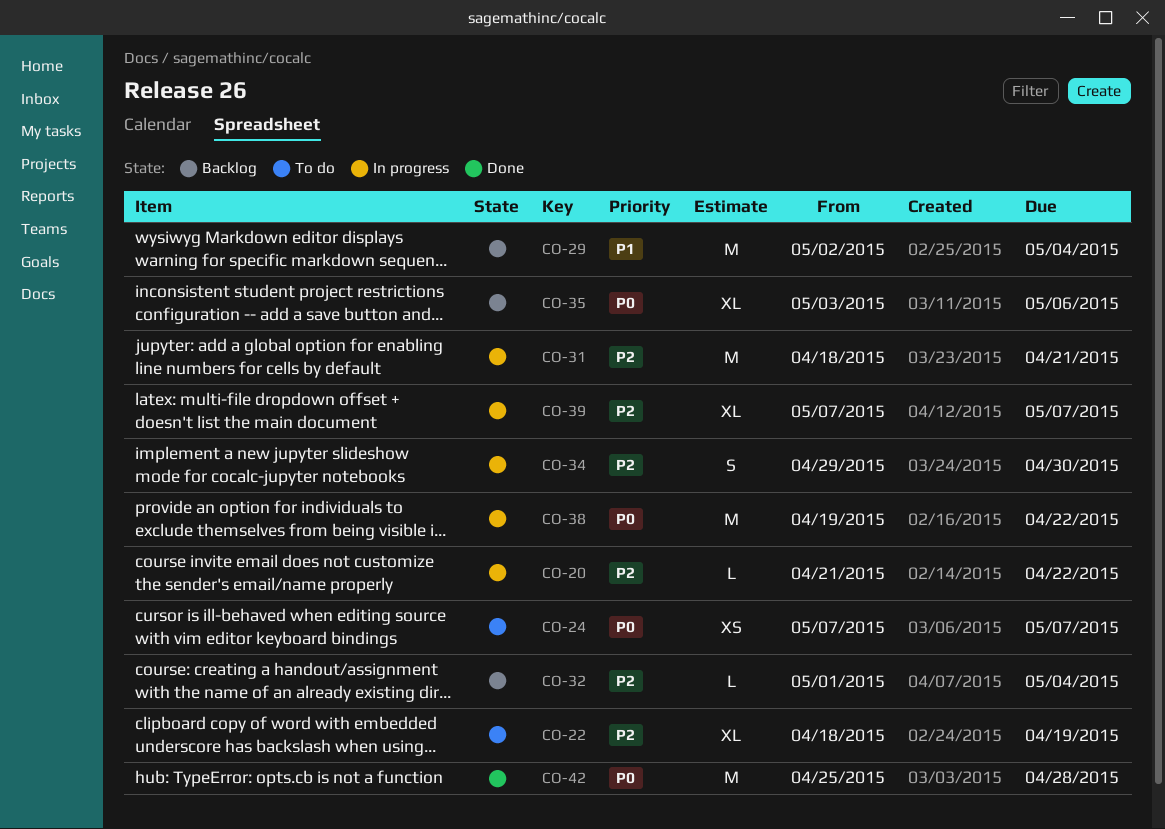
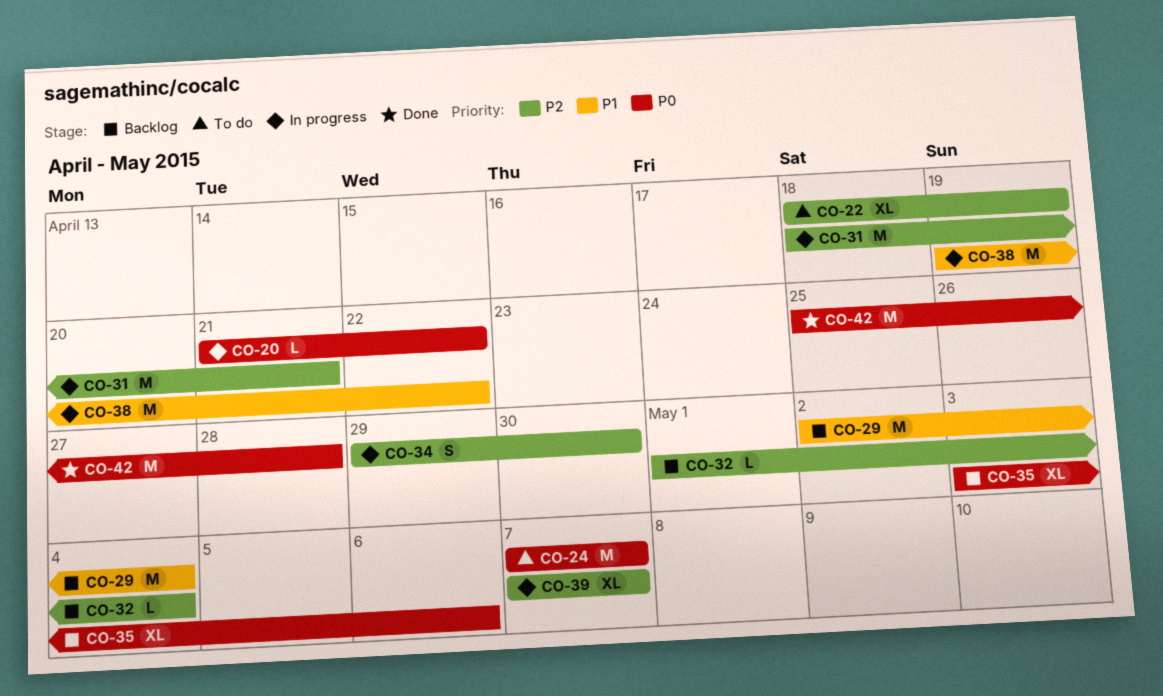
CO-20, priority: P2 -> P0
CO-24, estimate: XS -> M
CO-38, priority: P0 -> P1

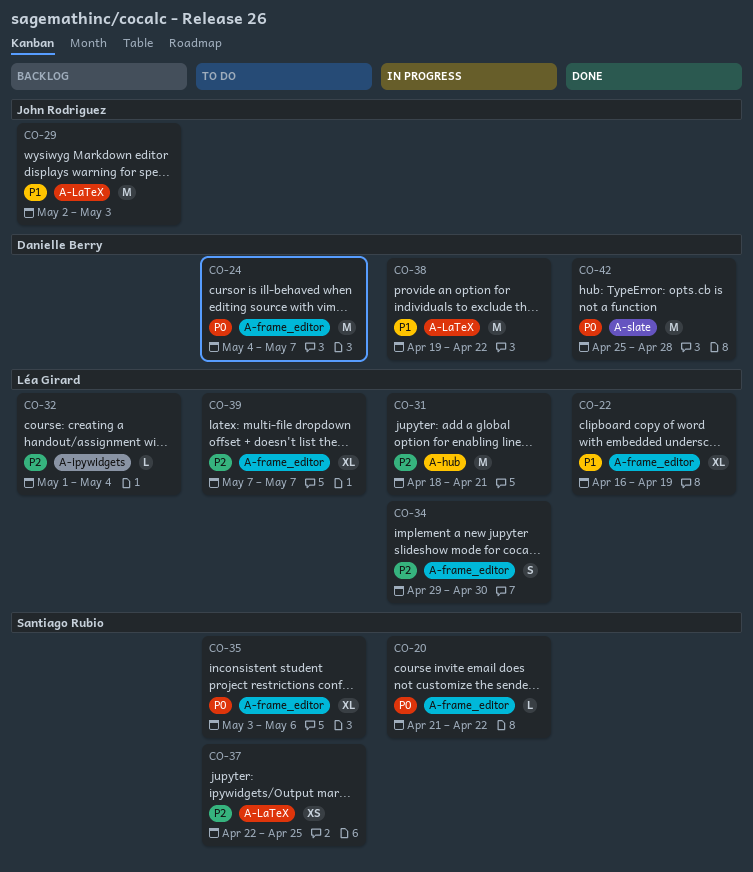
CO-22, status: To do -> Done
CO-22, priority: P2 -> P1
CO-22, start: Apr 18 -> Apr 16
CO-24, start: May 7 -> May 4
CO-29, due: May 4 -> May 3
CO-35, status: Backlog -> To do
CO-37: none -> present
CO-39, status: In progress -> To do

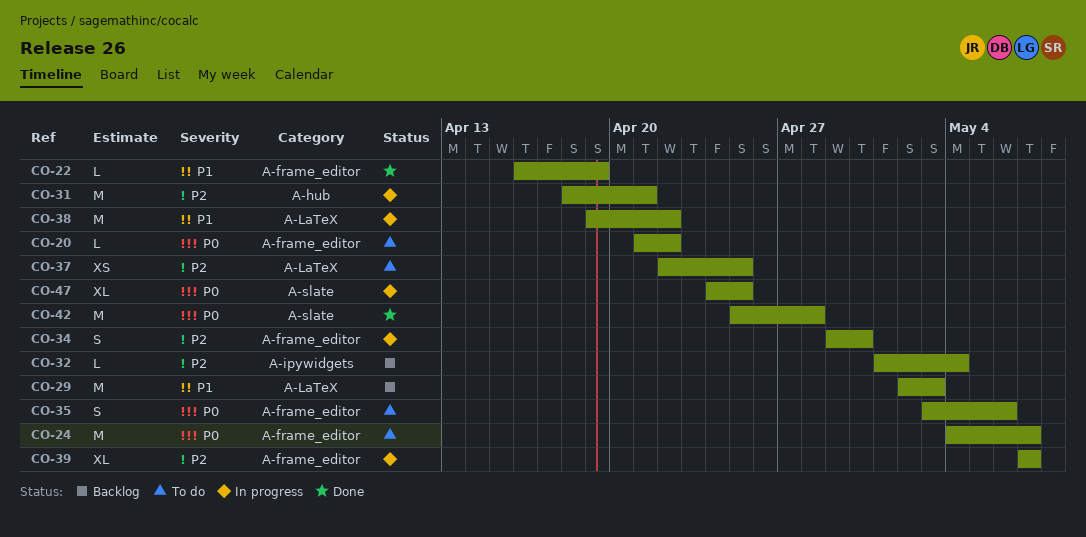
CO-20, status: In progress -> To do
CO-22, estimate: XL -> L
CO-35, estimate: XL -> S
CO-39, status: To do -> In progress
CO-47: none -> present

